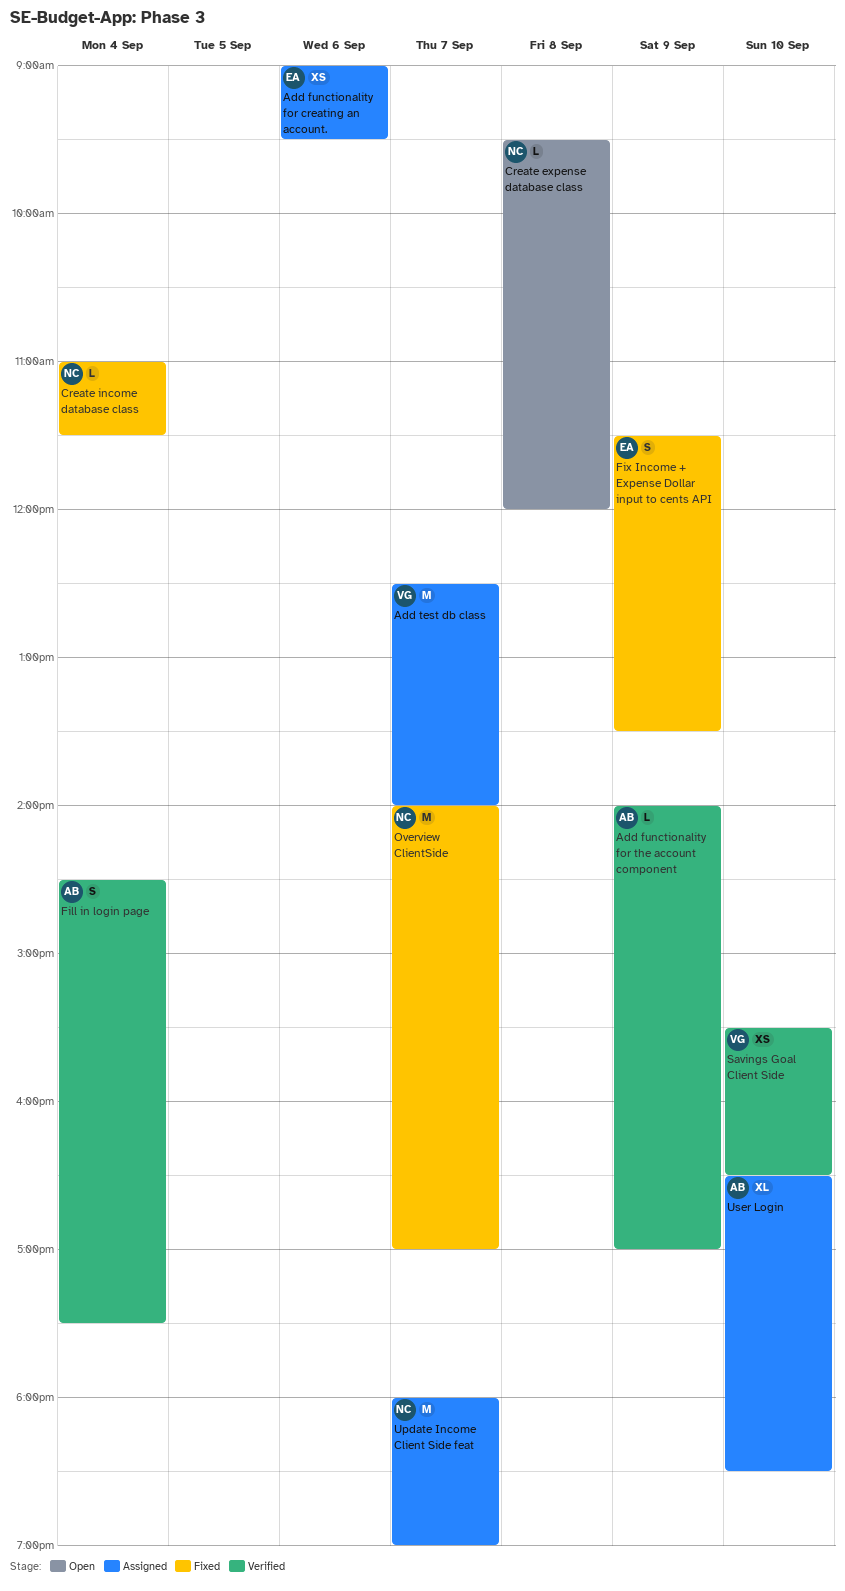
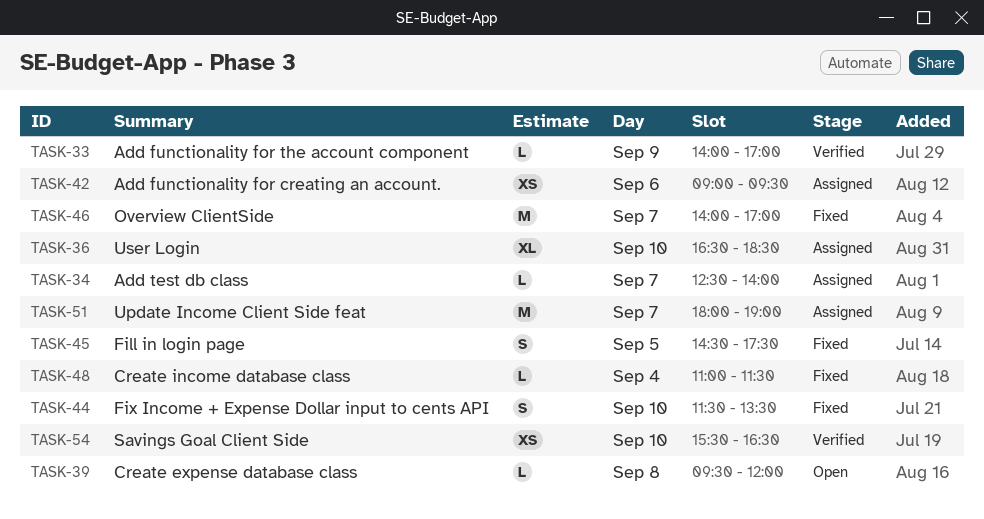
Add test db class, estimate: M -> L
Fill in login page, status: Verified -> Fixed
Fill in login page, day: Sep 4 -> Sep 5
Fix Income + Expense Dollar input to cents API, day: Sep 9 -> Sep 10

